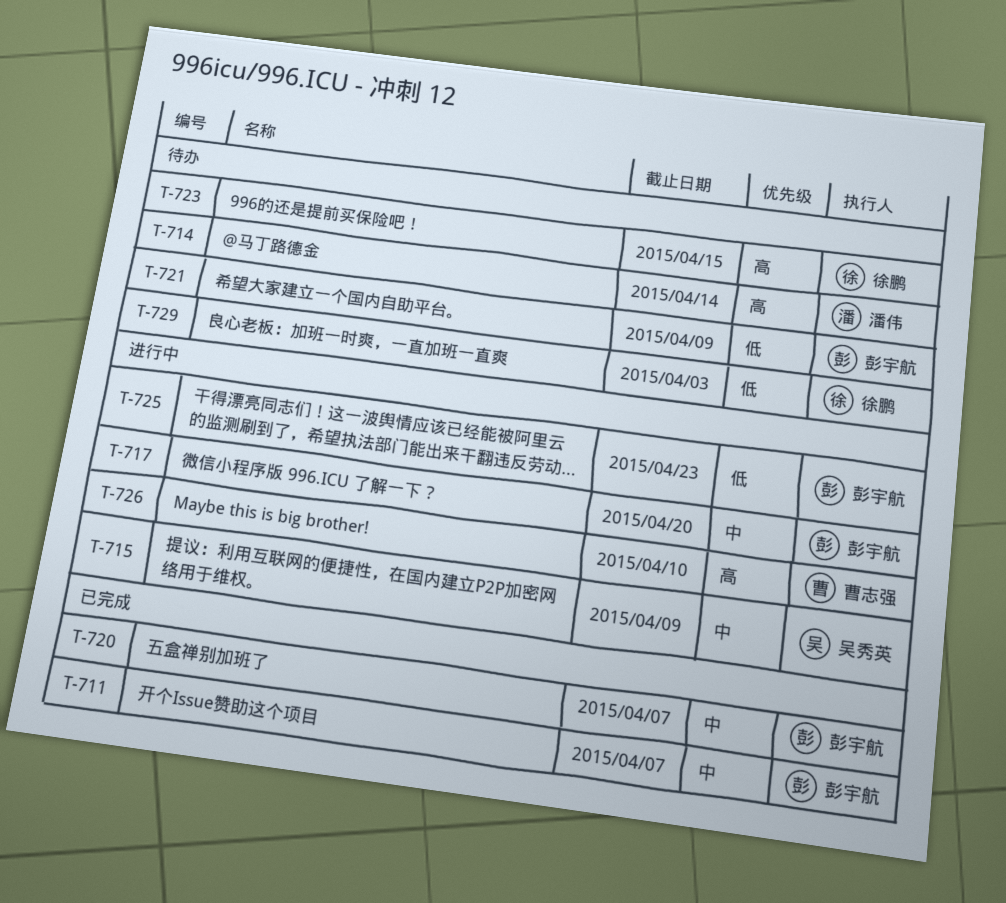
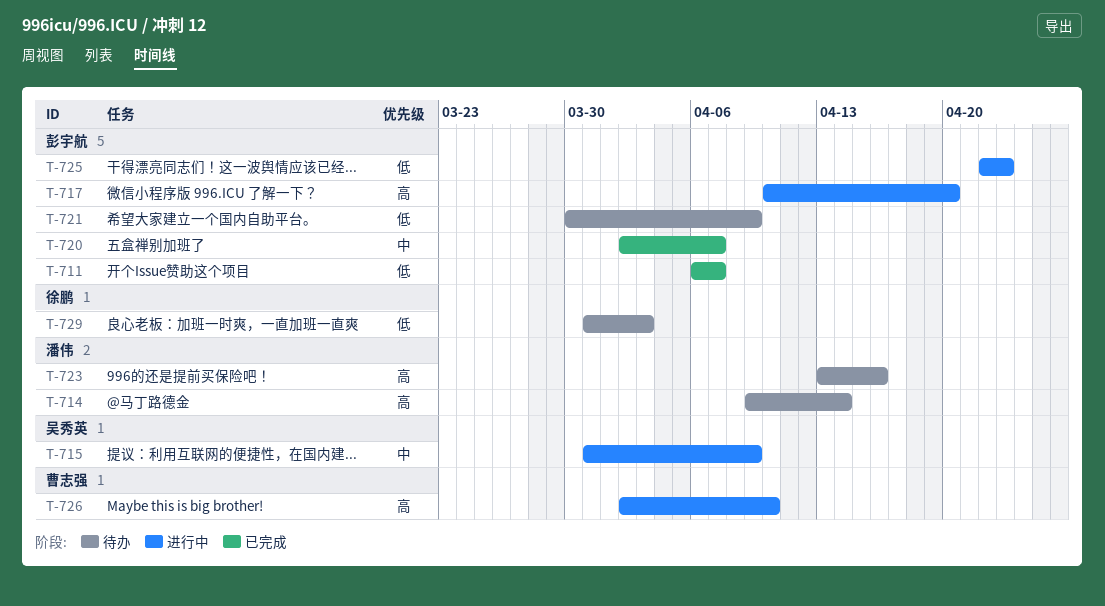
T-711, priority: 中 -> 低
T-717, priority: 中 -> 高
T-723, owner: 徐鹏 -> 潘伟
T-723, due: Apr 15 -> Apr 16

